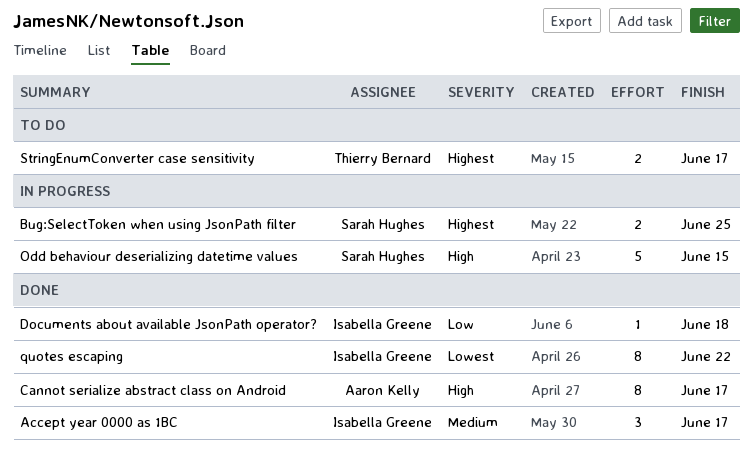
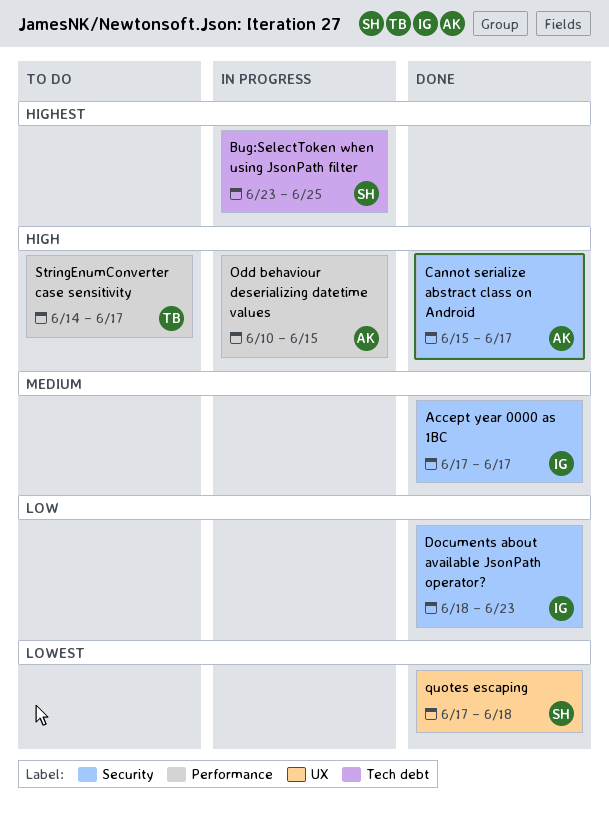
Documents about available JsonPath operator?, due: Jun 18 -> Jun 23
Odd behaviour deserializing datetime values, owner: Sarah Hughes -> Aaron Kelly
quotes escaping, owner: Isabella Greene -> Sarah Hughes
quotes escaping, due: Jun 22 -> Jun 18
StringEnumConverter case sensitivity, priority: Highest -> High

